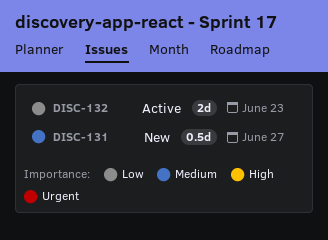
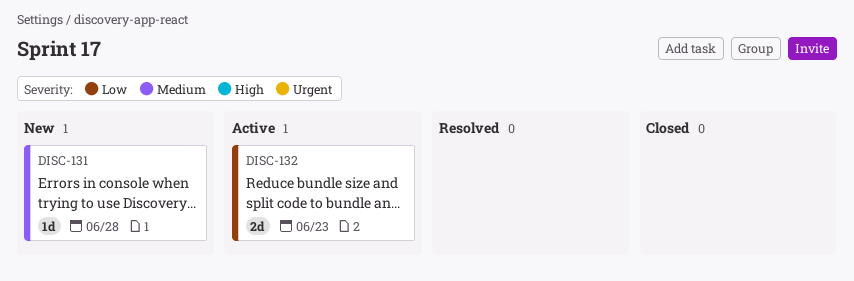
DISC-131, estimate: 0.5d -> 1d
DISC-131, due: Jun 27 -> Jun 28

